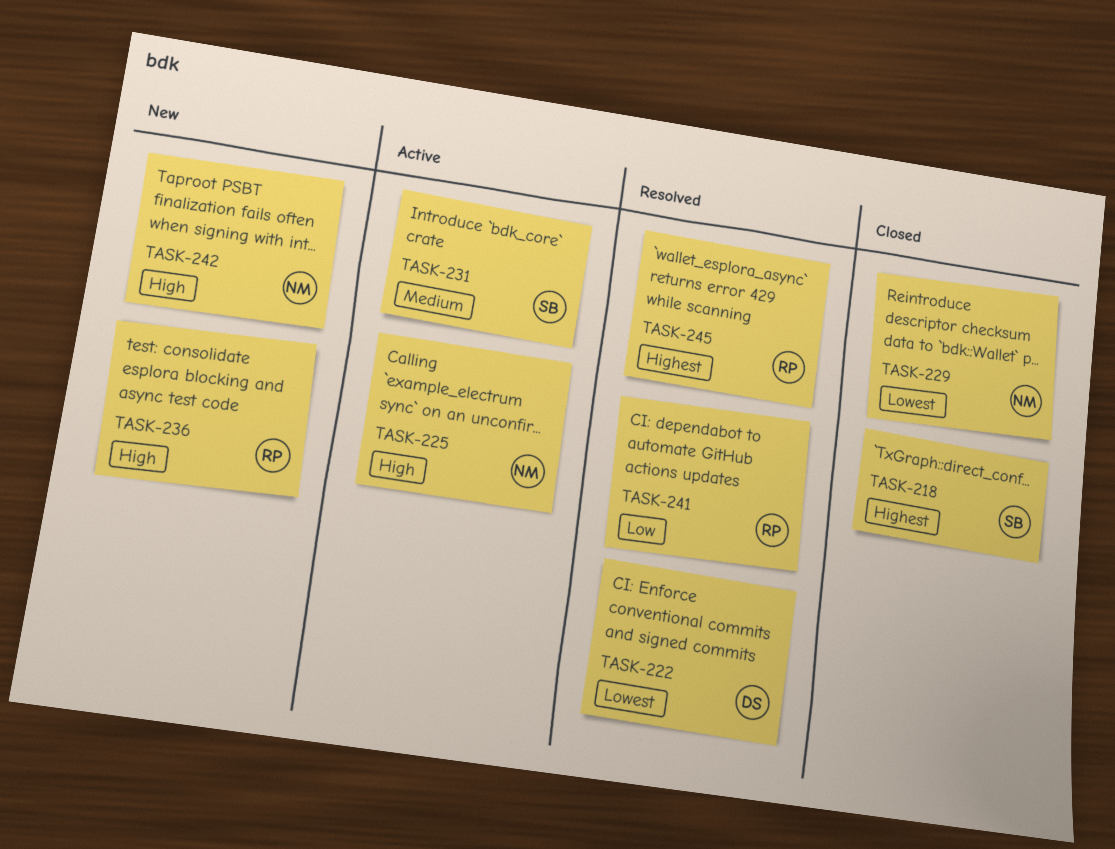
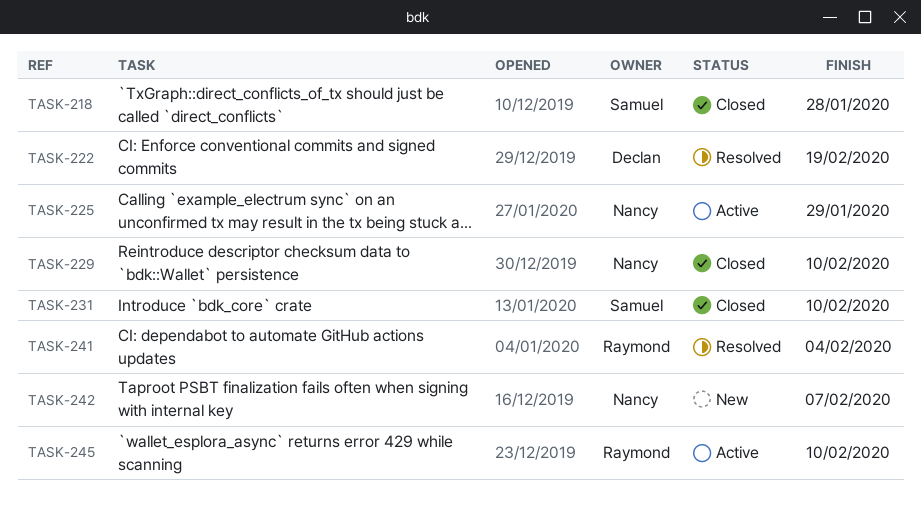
TASK-231, status: Active -> Closed
TASK-236: present -> none
TASK-245, status: Resolved -> Active

